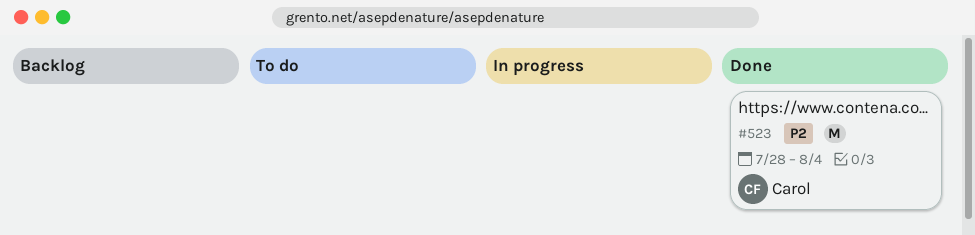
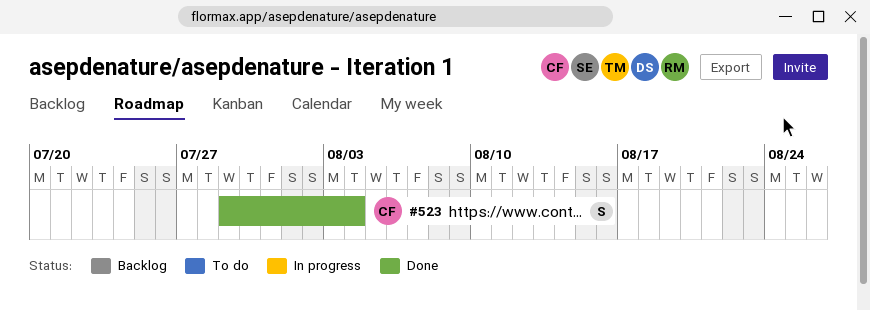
#523, estimate: M -> S
#523, start: Jul 28 -> Jul 29

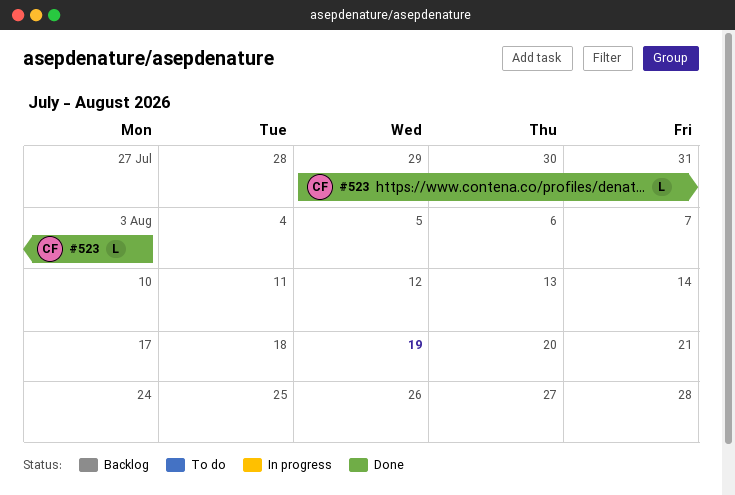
#523, estimate: S -> L
#523, due: Aug 4 -> Aug 3

